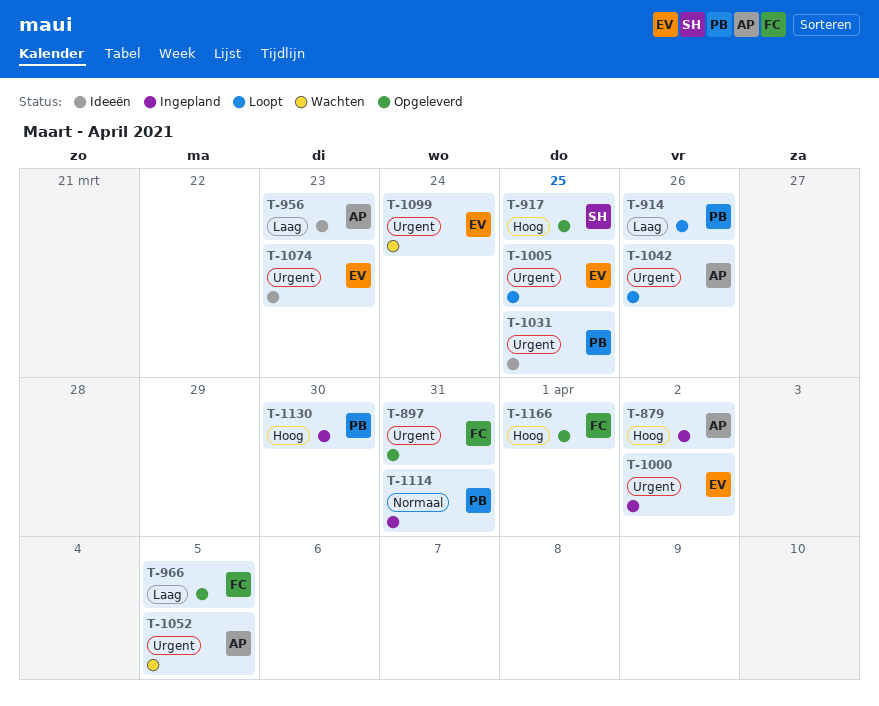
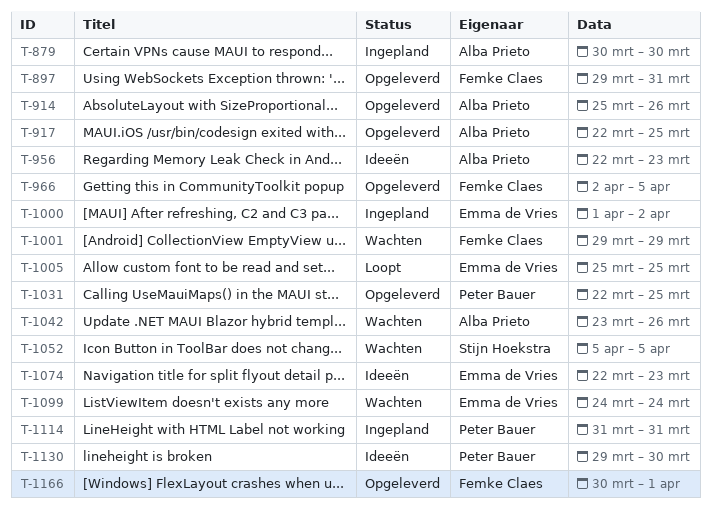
T-879, due: Apr 2 -> Mar 30
T-914, status: Loopt -> Opgeleverd
T-914, owner: Peter Bauer -> Alba Prieto
T-917, owner: Stijn Hoekstra -> Alba Prieto
T-1001: none -> present
T-1031, status: Ideeën -> Opgeleverd
T-1042, status: Loopt -> Wachten
T-1052, owner: Alba Prieto -> Stijn Hoekstra
T-1130, status: Ingepland -> Ideeën

